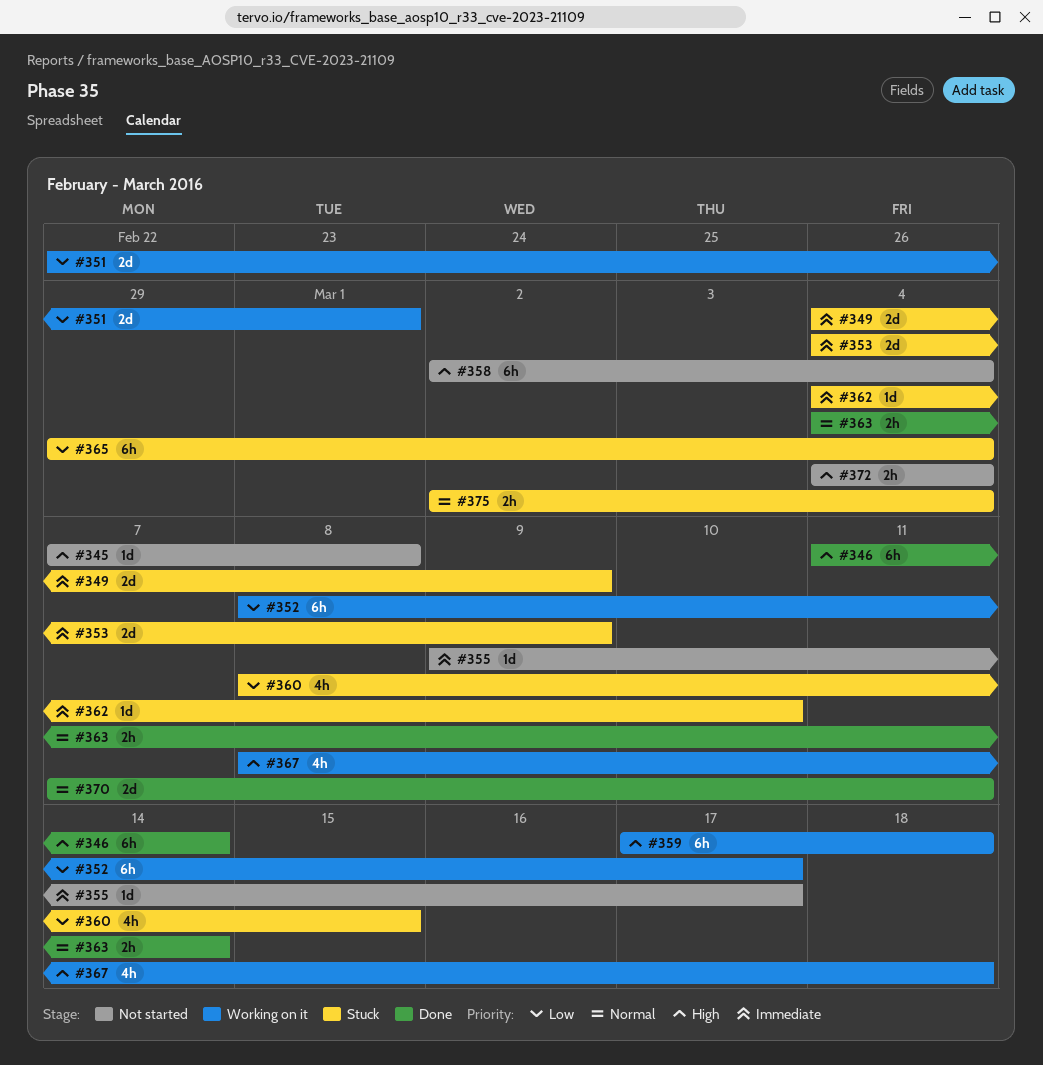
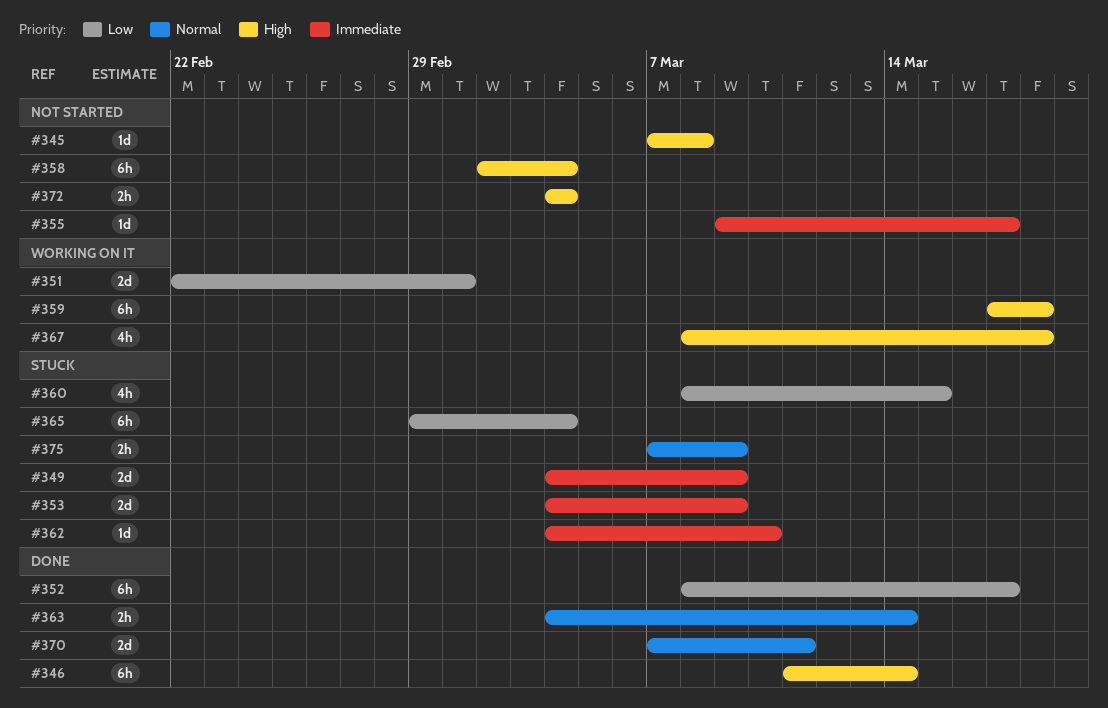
#352, status: Working on it -> Done
#375, start: Mar 2 -> Mar 7
#375, due: Mar 4 -> Mar 9

